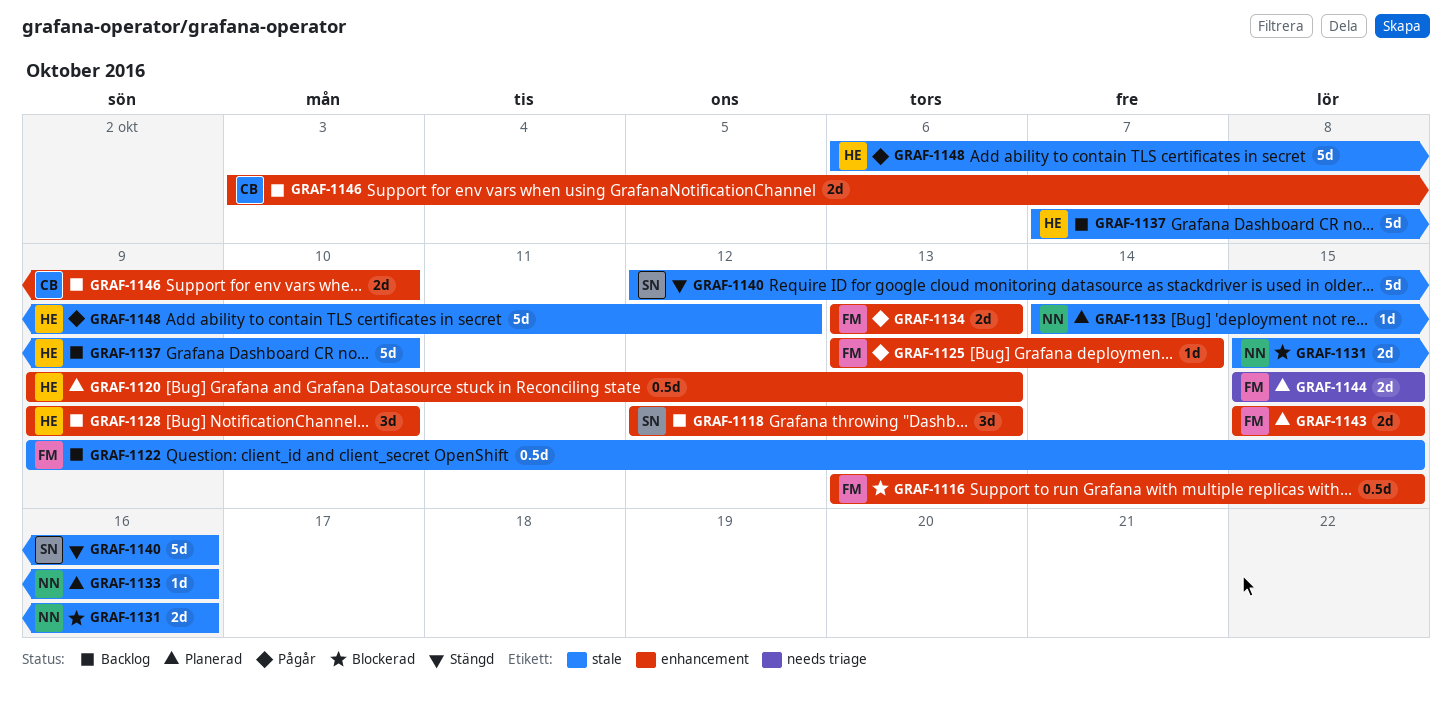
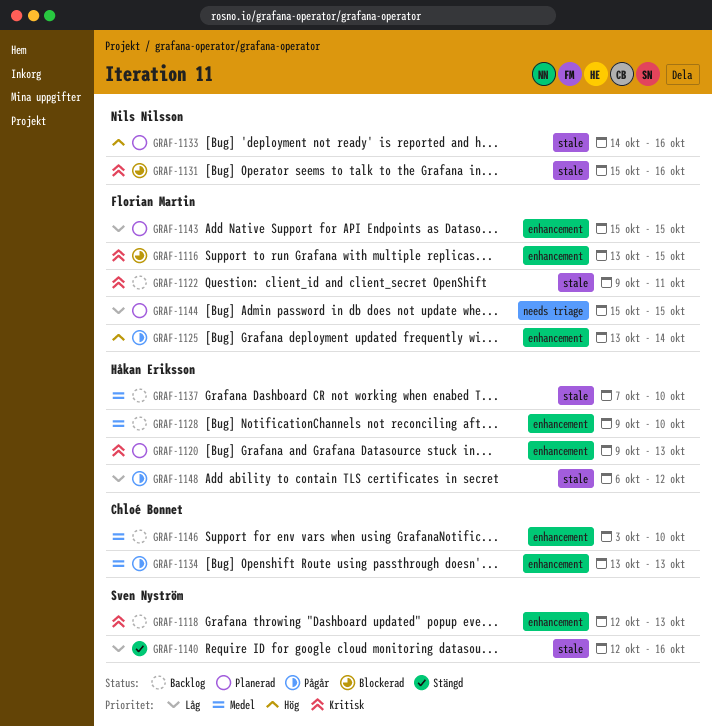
GRAF-1122, due: Oct 15 -> Oct 11
GRAF-1134, owner: Florian Martin -> Chloé Bonnet

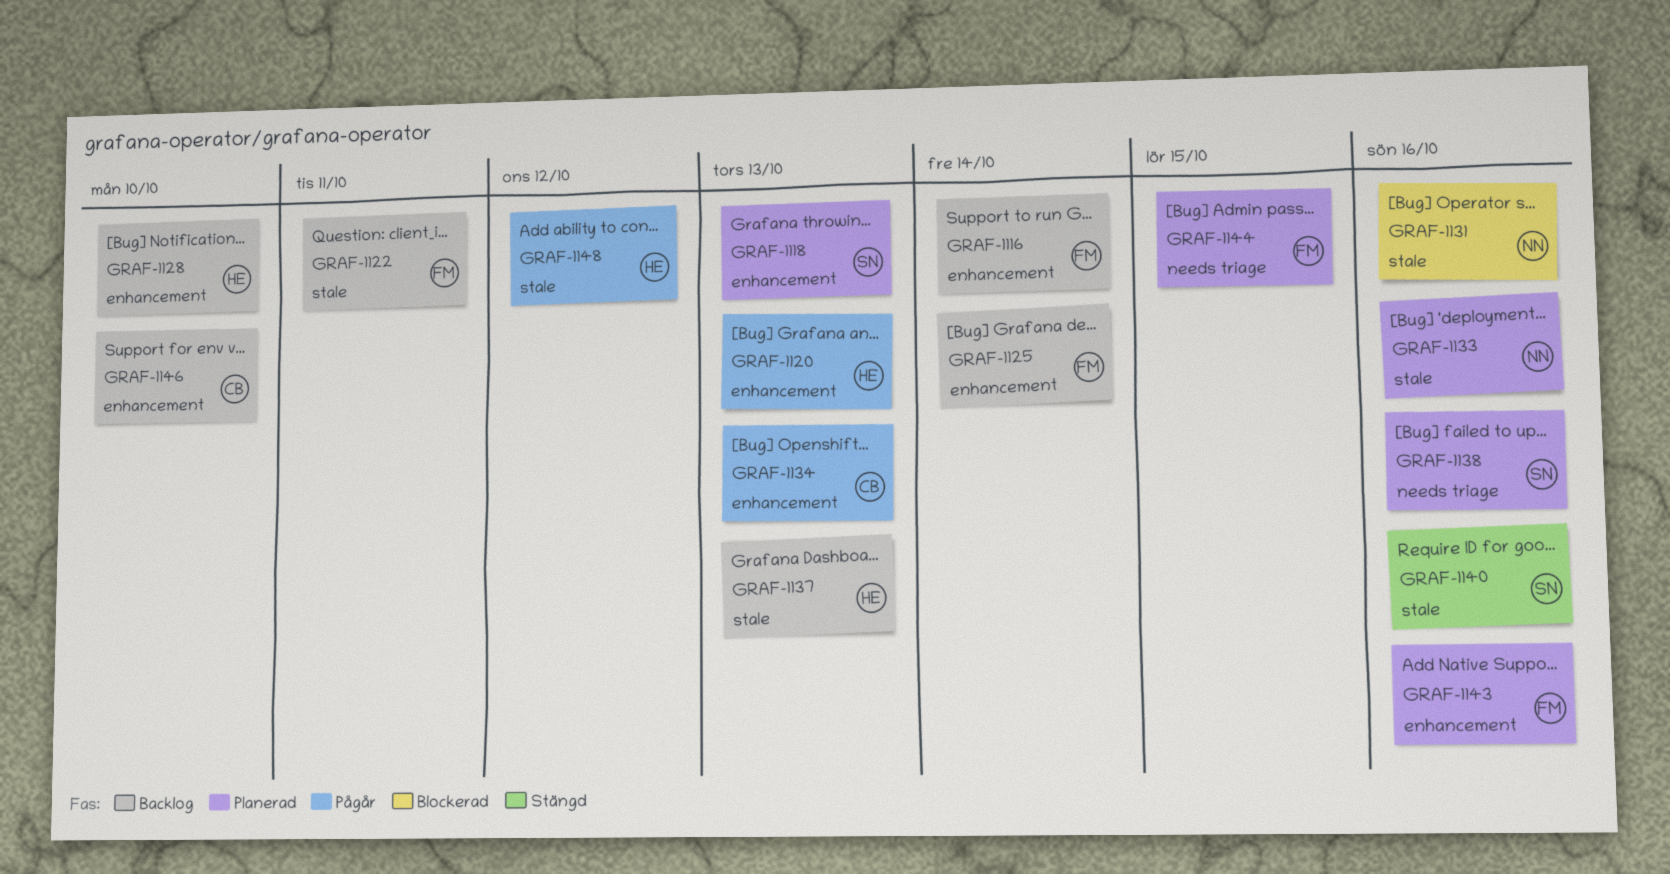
GRAF-1116, status: Blockerad -> Backlog
GRAF-1116, due: Oct 15 -> Oct 14
GRAF-1118, status: Backlog -> Planerad
GRAF-1120, status: Planerad -> Pågår
GRAF-1125, status: Pågår -> Backlog
GRAF-1137, due: Oct 10 -> Oct 13
GRAF-1138: none -> present
GRAF-1143, due: Oct 15 -> Oct 16

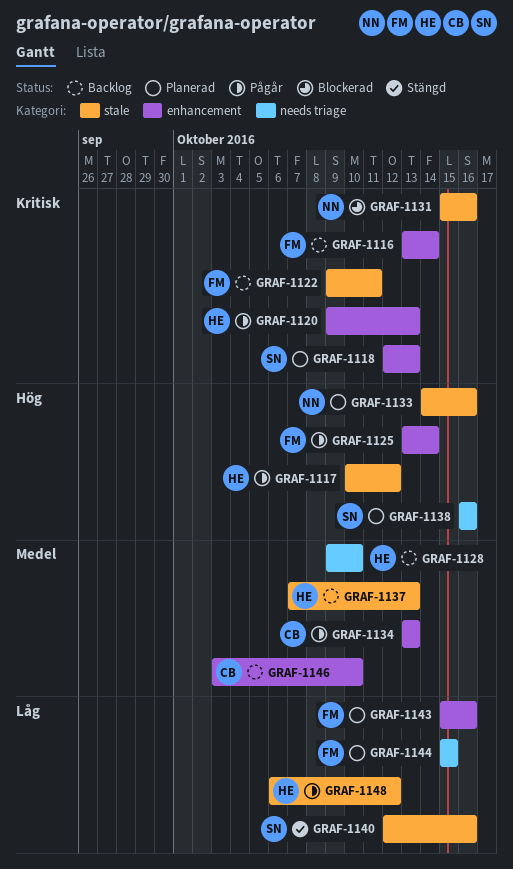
GRAF-1117: none -> present
GRAF-1125, status: Backlog -> Pågår
GRAF-1128, label: enhancement -> needs triage

